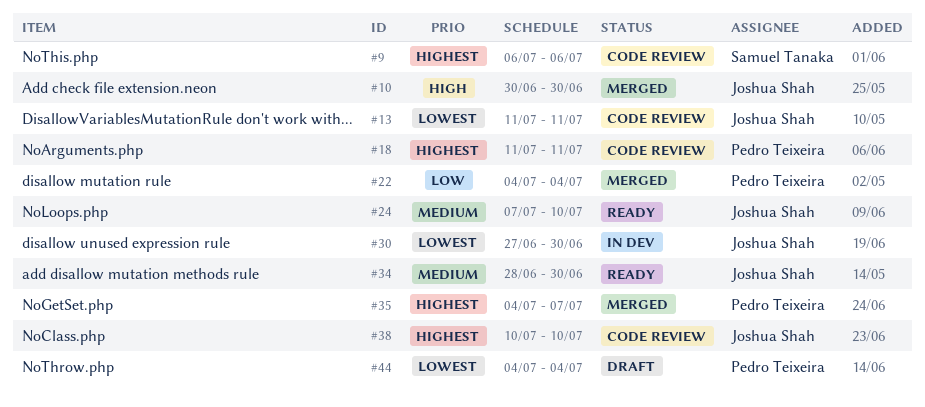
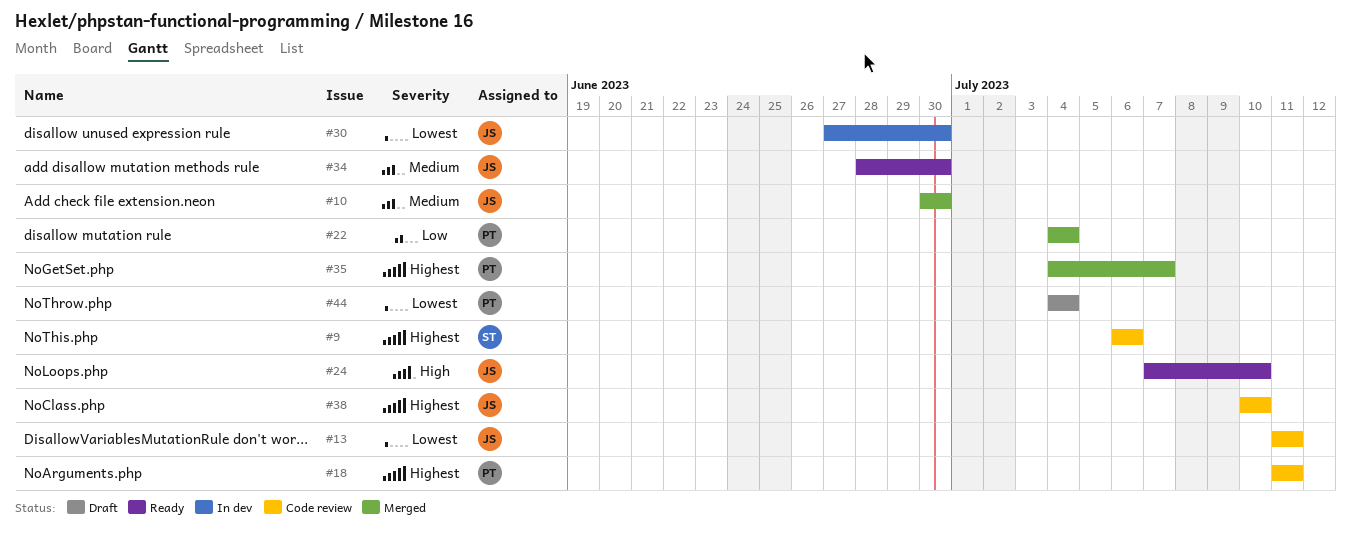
#10, priority: High -> Medium
#24, priority: Medium -> High

